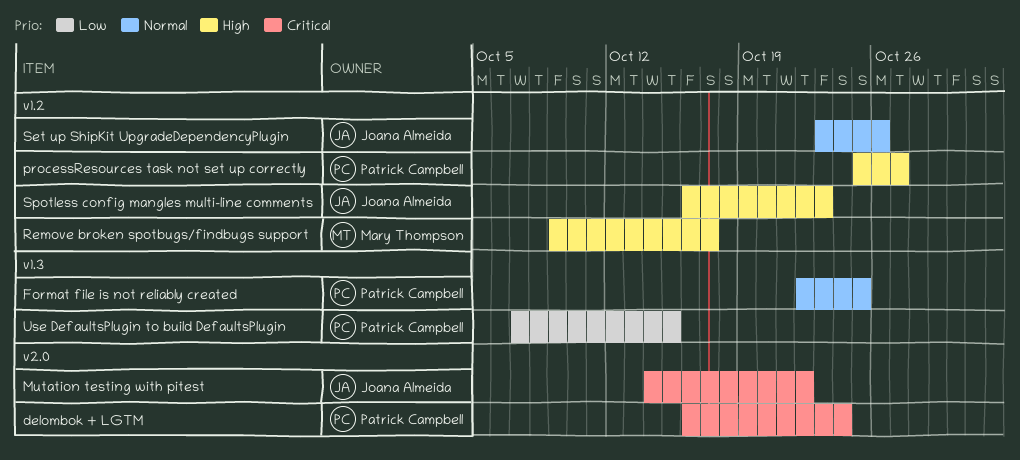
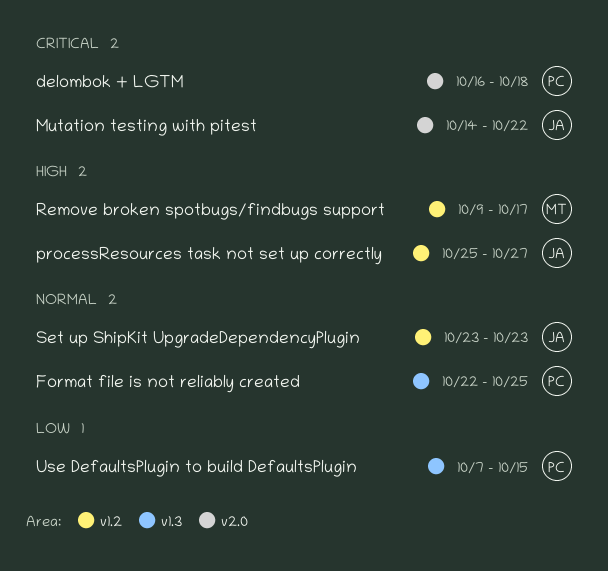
delombok + LGTM, due: Oct 24 -> Oct 18
processResources task not set up correctly, owner: Patrick Campbell -> Joana Almeida
Set up ShipKit UpgradeDependencyPlugin, due: Oct 26 -> Oct 23
Spotless config mangles multi-line comments: present -> none

